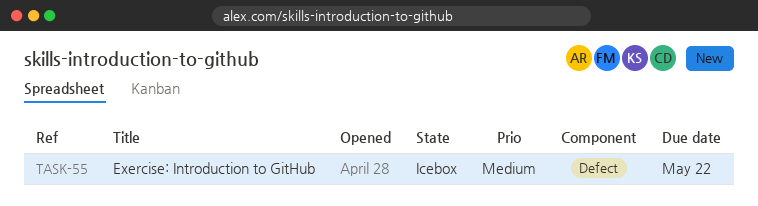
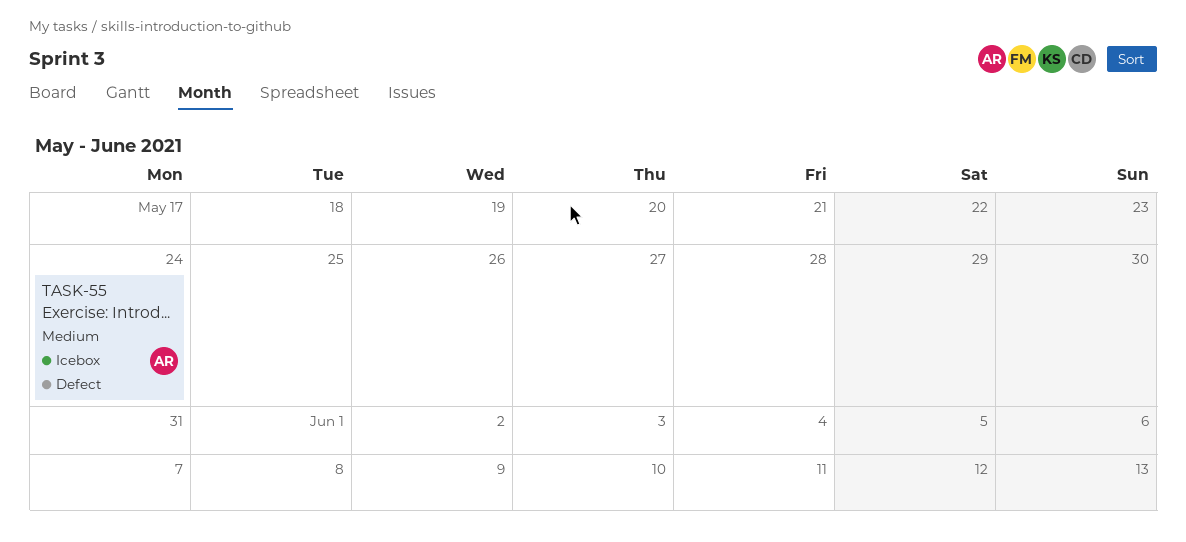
TASK-55, due: May 22 -> May 24

